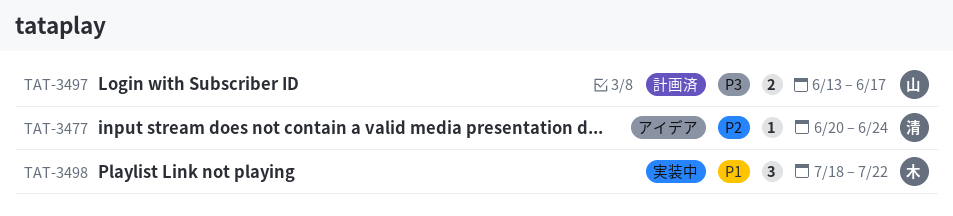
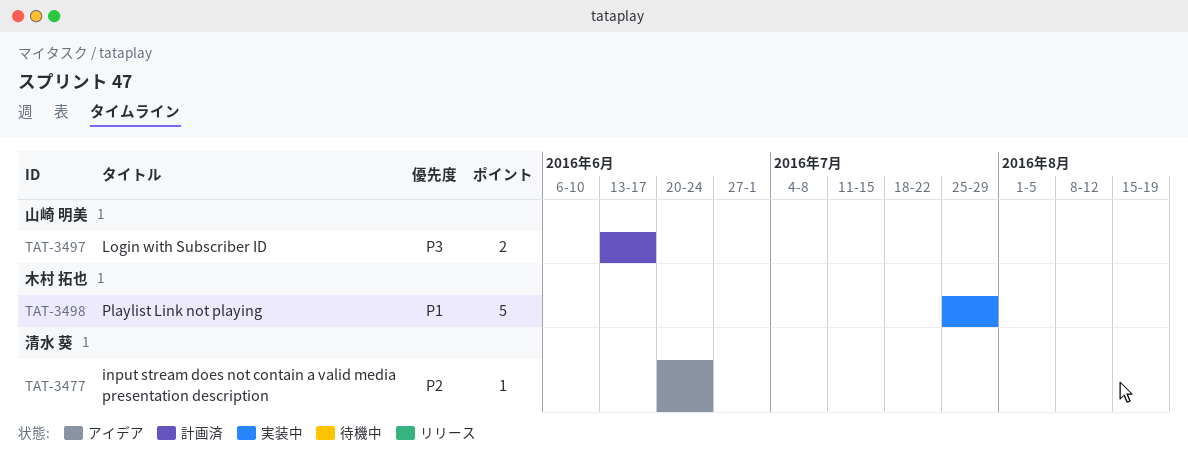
TAT-3498, estimate: 3 -> 5
TAT-3498, start: Jul 18 -> Jul 25
TAT-3498, due: Jul 22 -> Jul 29

